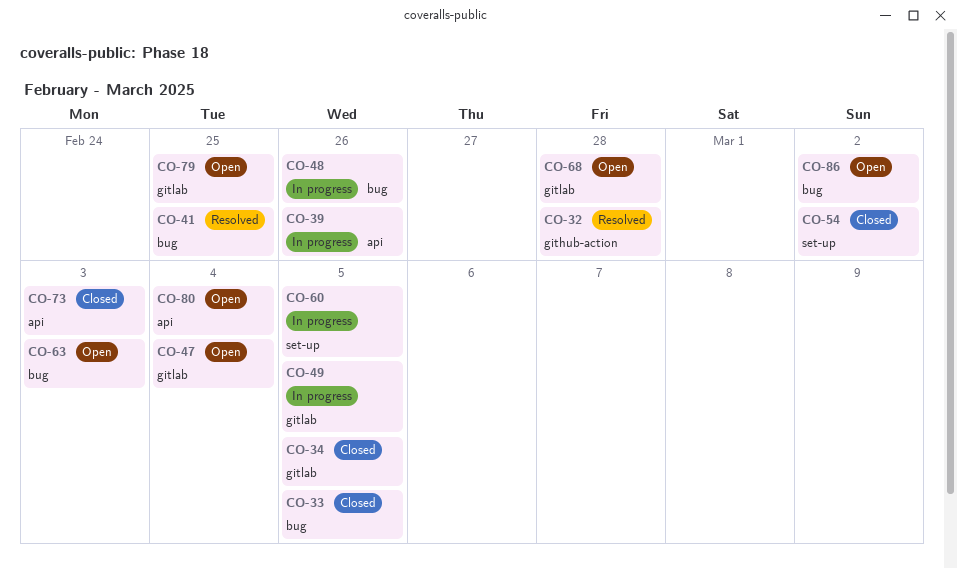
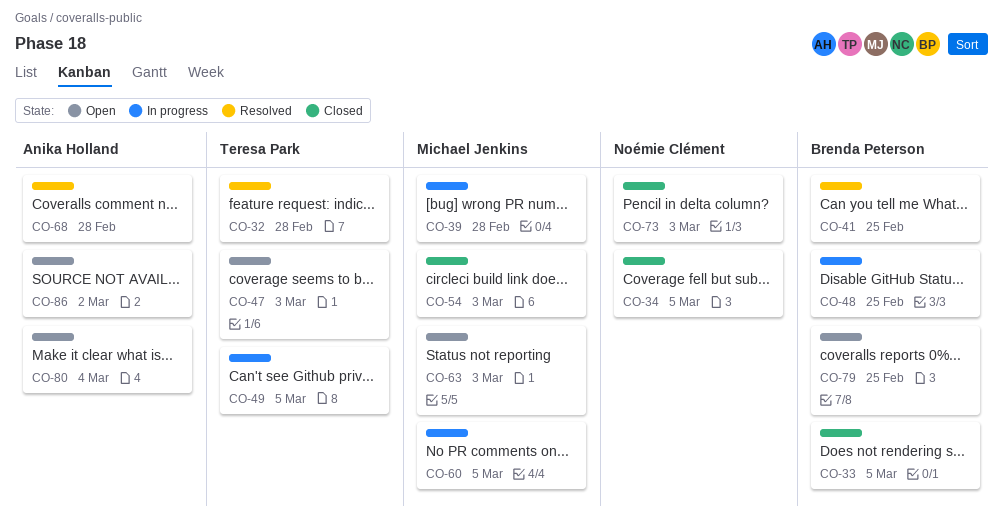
CO-39, due: Feb 26 -> Feb 28
CO-47, due: Mar 4 -> Mar 3
CO-48, due: Feb 26 -> Feb 25
CO-54, due: Mar 2 -> Mar 3
CO-68, status: Open -> Resolved

